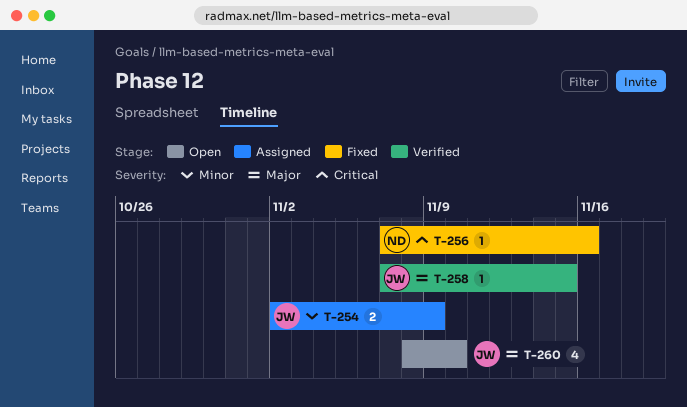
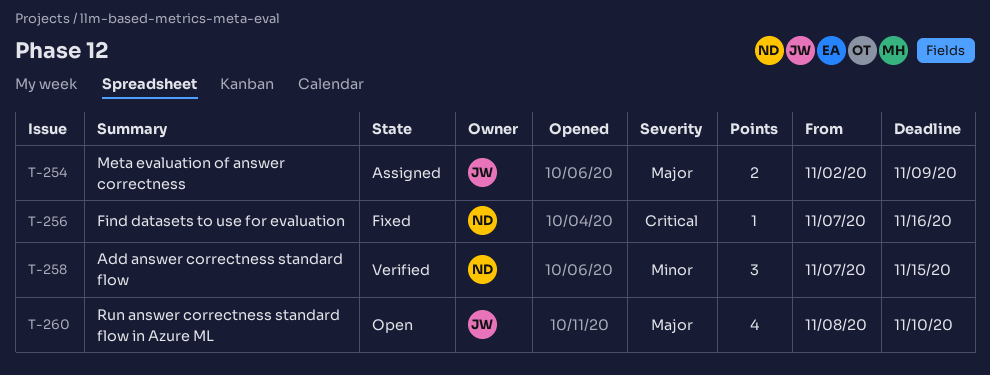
T-254, priority: Minor -> Major
T-258, owner: JW -> ND
T-258, priority: Major -> Minor
T-258, estimate: 1 -> 3

